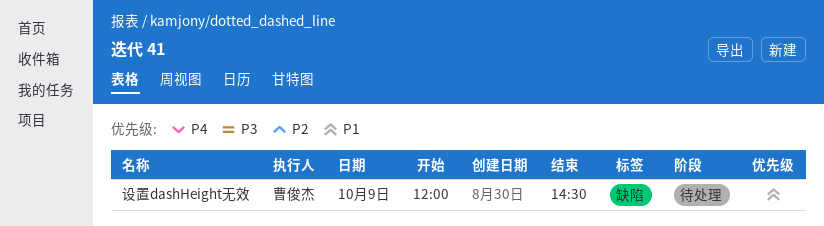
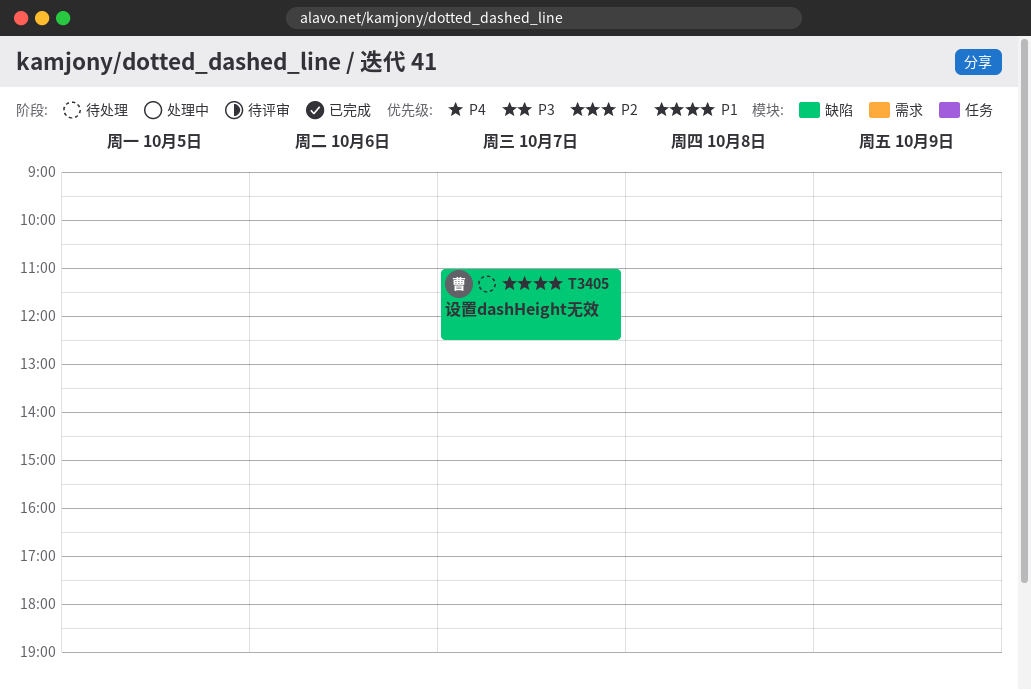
设置dashHeight无效, day: Oct 9 -> Oct 7
设置dashHeight无效, begins: 12:00 -> 11:00
设置dashHeight无效, ends: 14:30 -> 12:30

